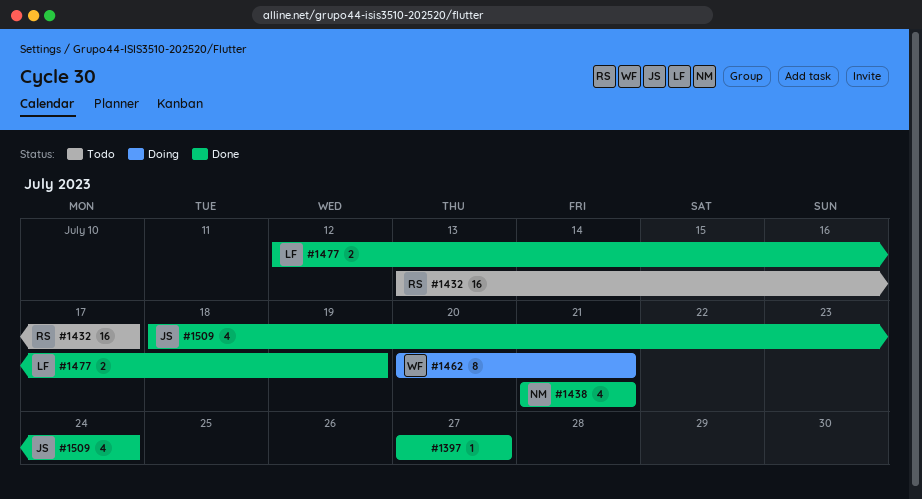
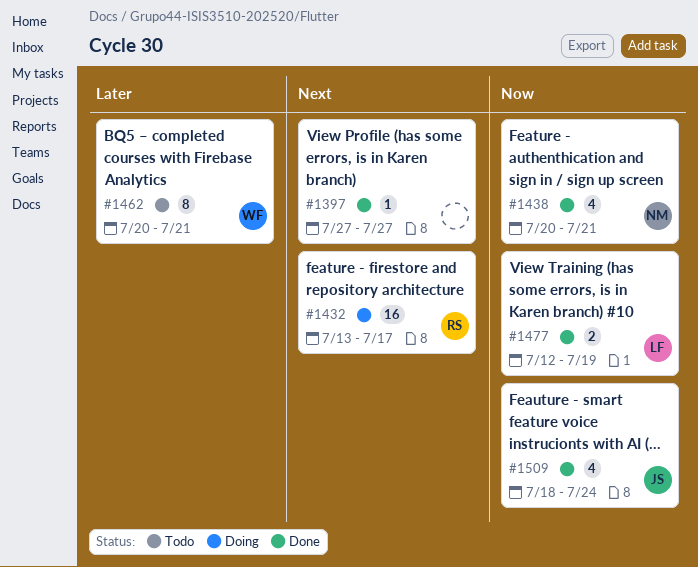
#1432, status: Todo -> Doing
#1438, start: Jul 21 -> Jul 20
#1462, status: Doing -> Todo

